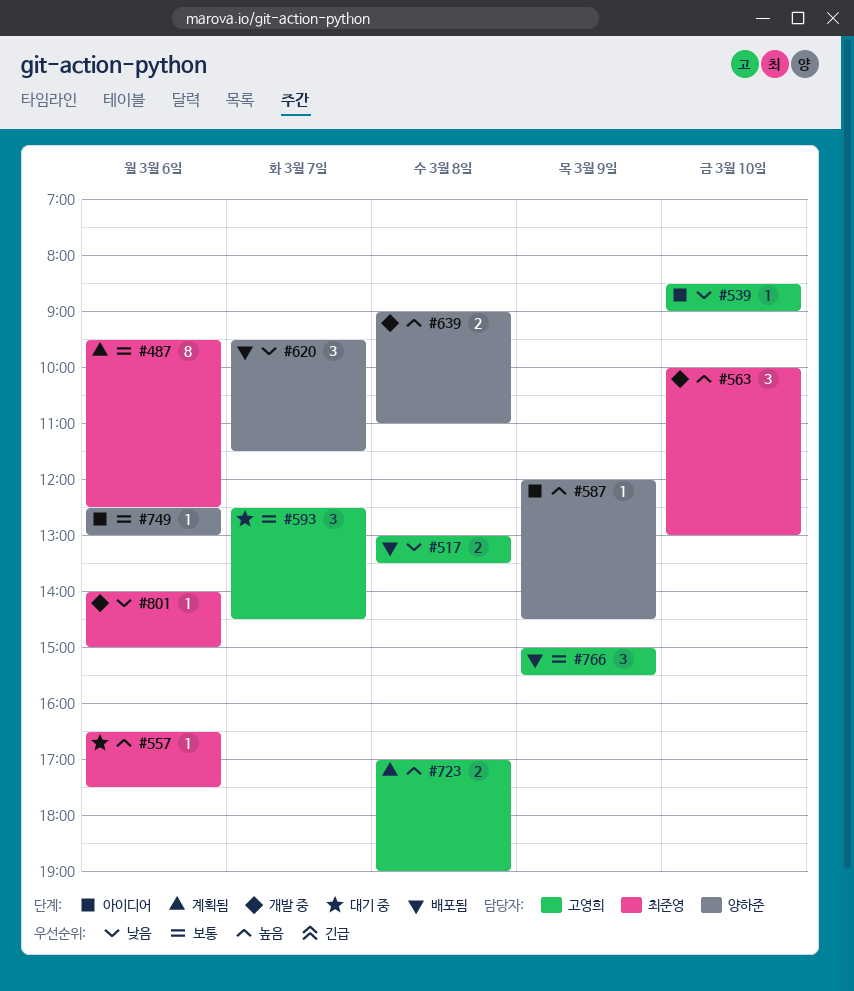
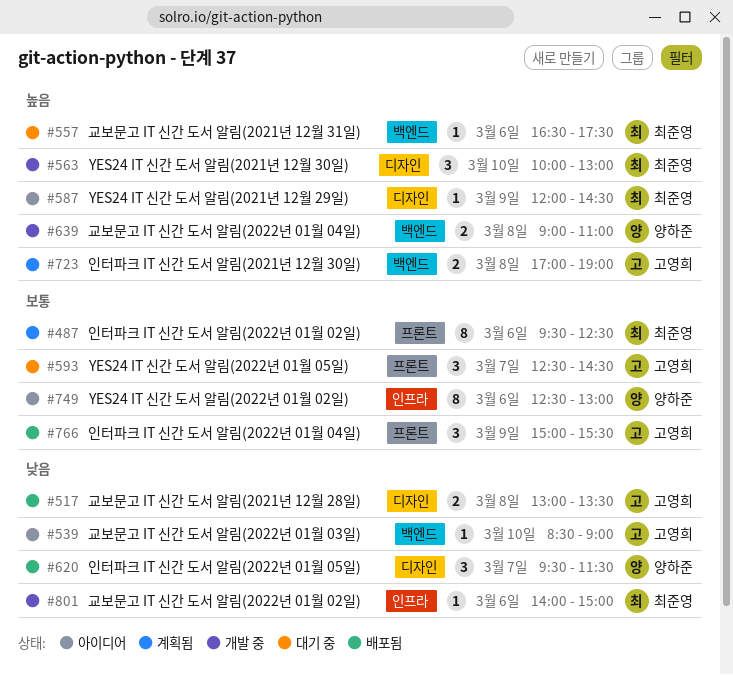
#587, owner: 양하준 -> 최준영
#749, estimate: 1 -> 8

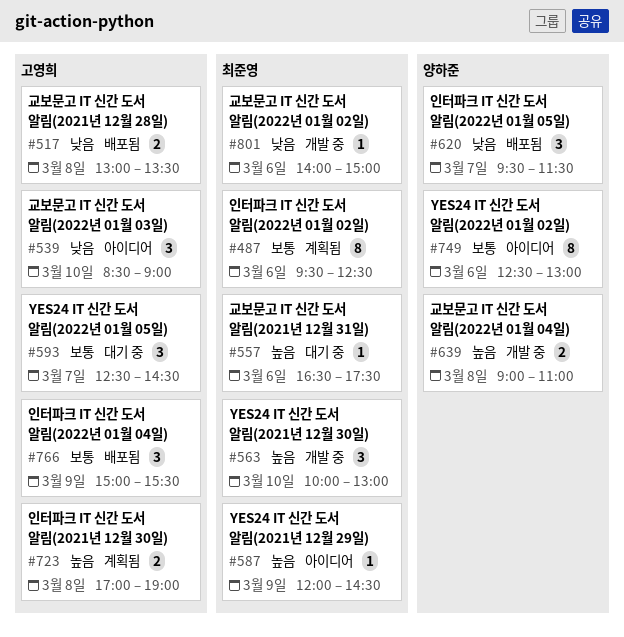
#539, estimate: 1 -> 3

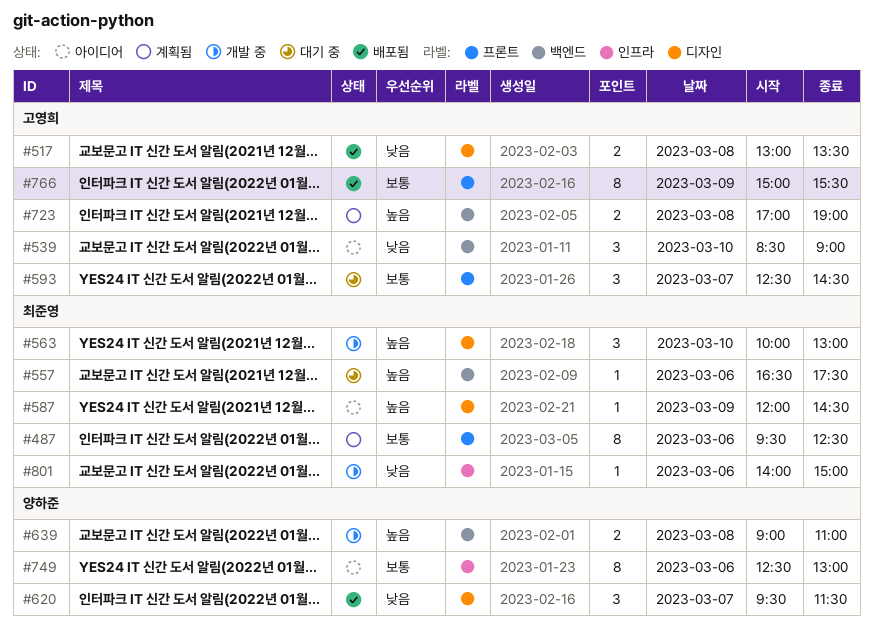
#766, estimate: 3 -> 8

